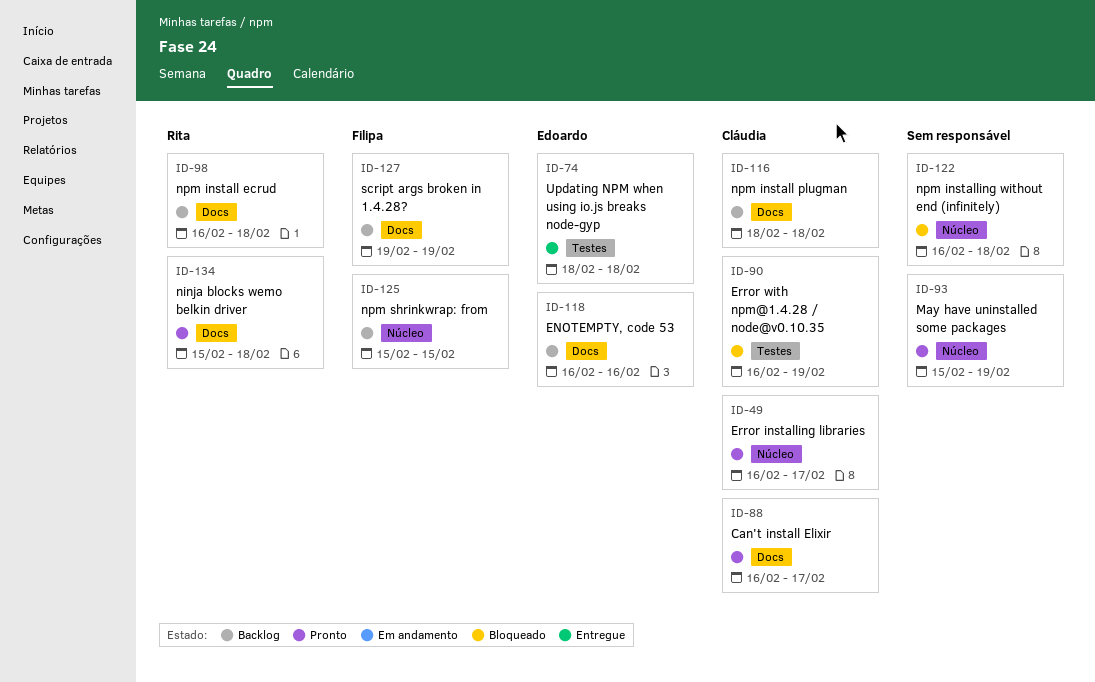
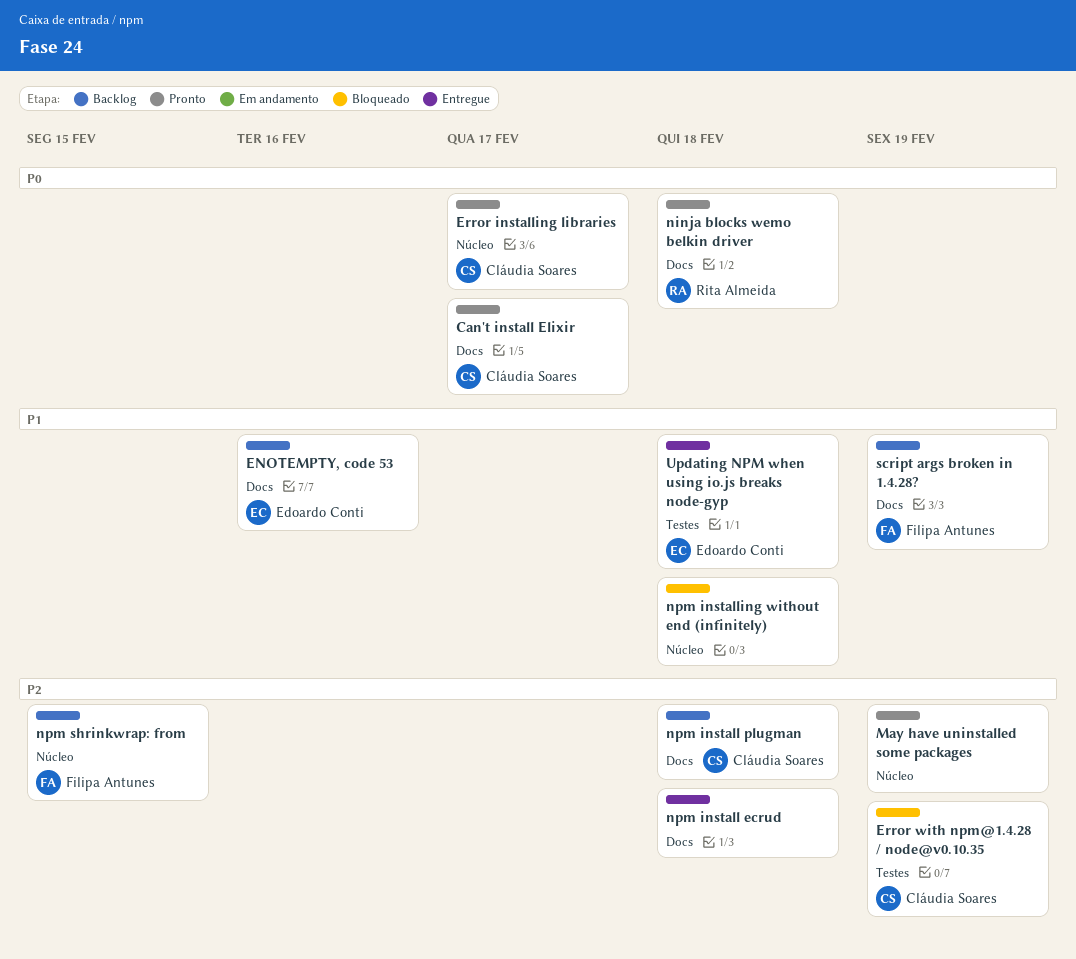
npm install ecrud, status: Backlog -> Entregue
npm install ecrud, owner: Rita Almeida -> none

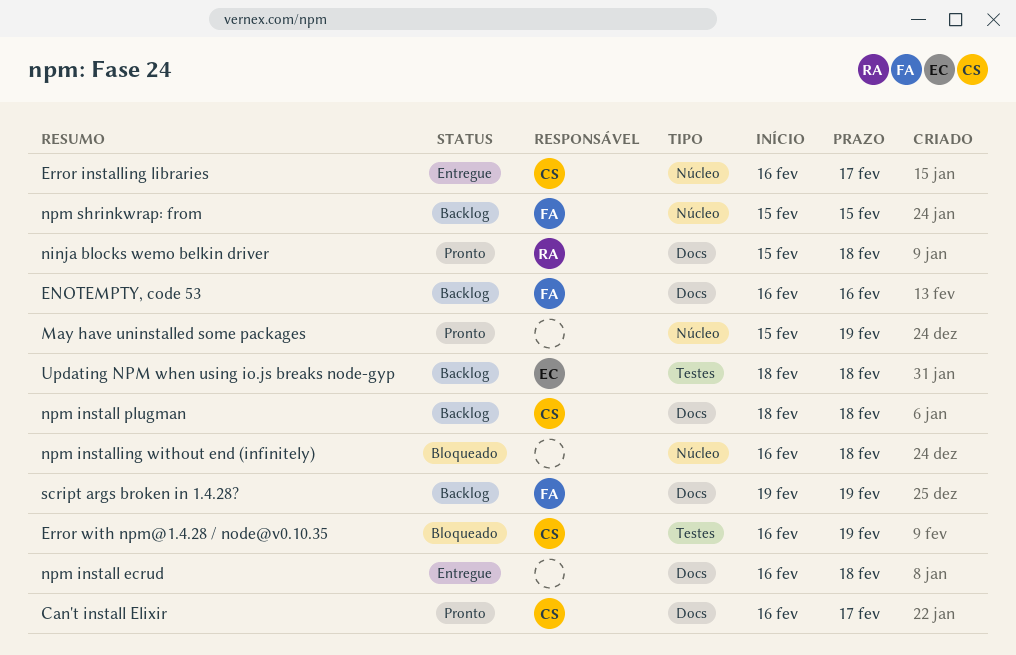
ENOTEMPTY, code 53, owner: Edoardo Conti -> Filipa Antunes
Error installing libraries, status: Pronto -> Entregue
Updating NPM when using io.js breaks node-gyp, status: Entregue -> Backlog

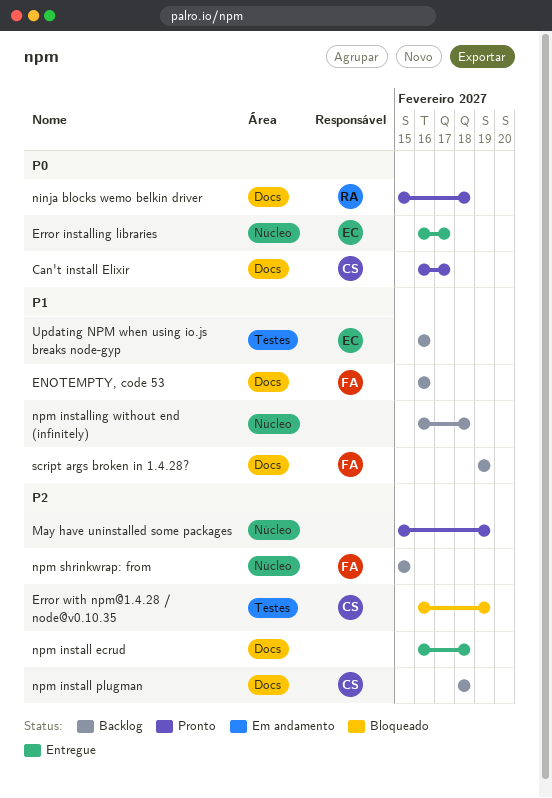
Error installing libraries, owner: CS -> EC
npm installing without end (infinitely), status: Bloqueado -> Backlog
Updating NPM when using io.js breaks node-gyp, start: Feb 18 -> Feb 16
Updating NPM when using io.js breaks node-gyp, due: Feb 18 -> Feb 16

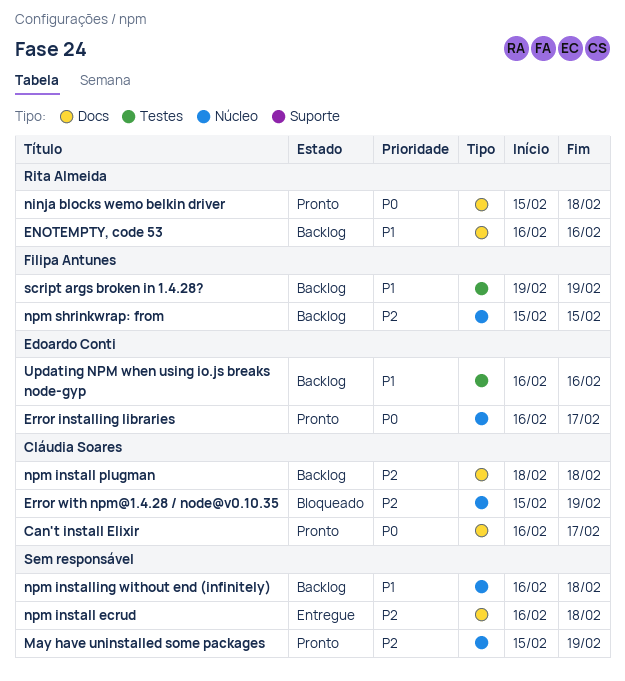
ENOTEMPTY, code 53, owner: Filipa Antunes -> Rita Almeida
Error installing libraries, status: Entregue -> Pronto
Error with npm@1.4.28 / node@v0.10.35, label: Testes -> Núcleo
Error with npm@1.4.28 / node@v0.10.35, start: Feb 16 -> Feb 15
script args broken in 1.4.28?, label: Docs -> Testes

